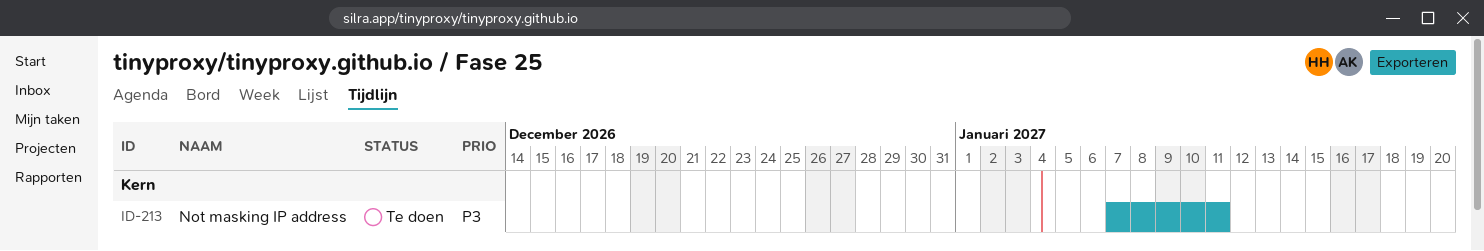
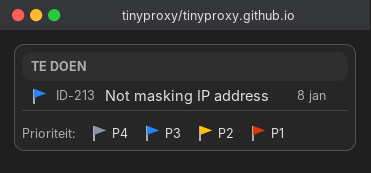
ID-213, due: Jan 11 -> Jan 8

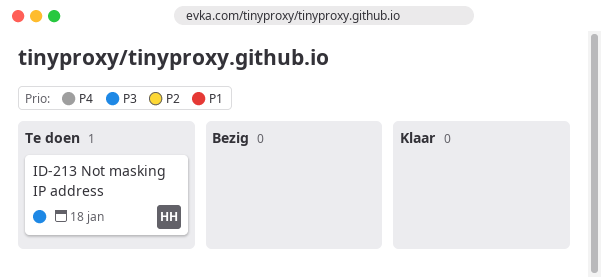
ID-213, due: Jan 8 -> Jan 18

